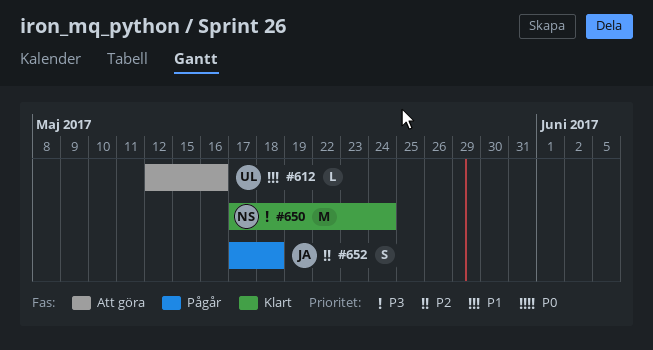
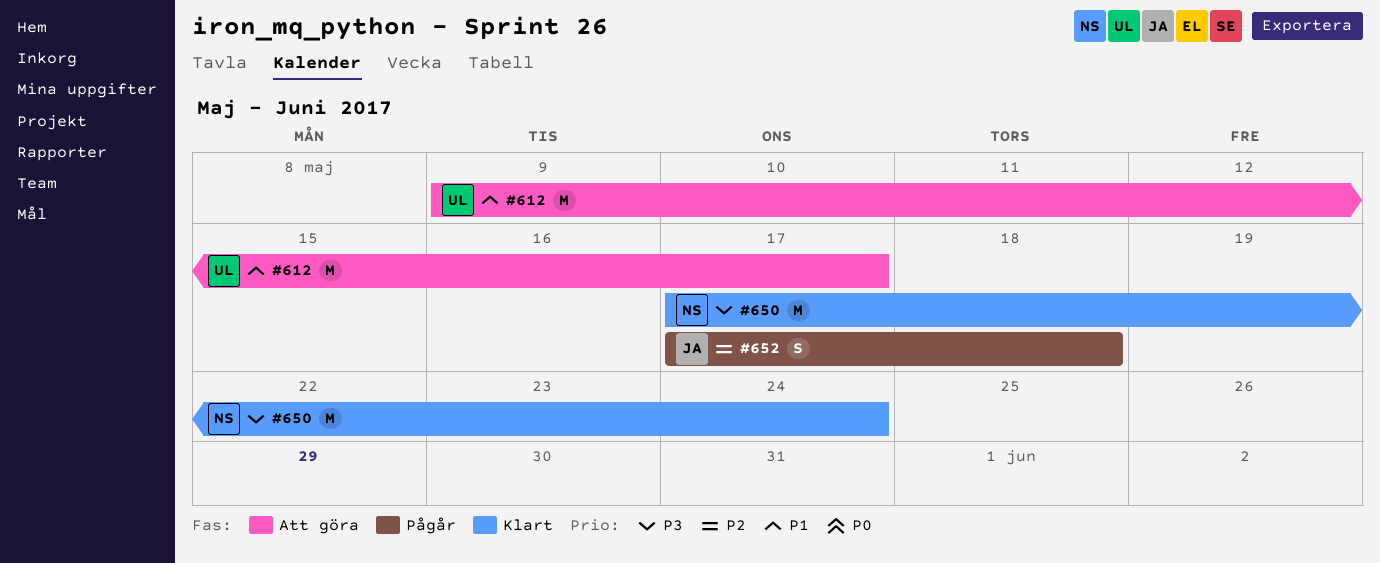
#612, estimate: L -> M
#612, start: May 12 -> May 9
#612, due: May 16 -> May 17

